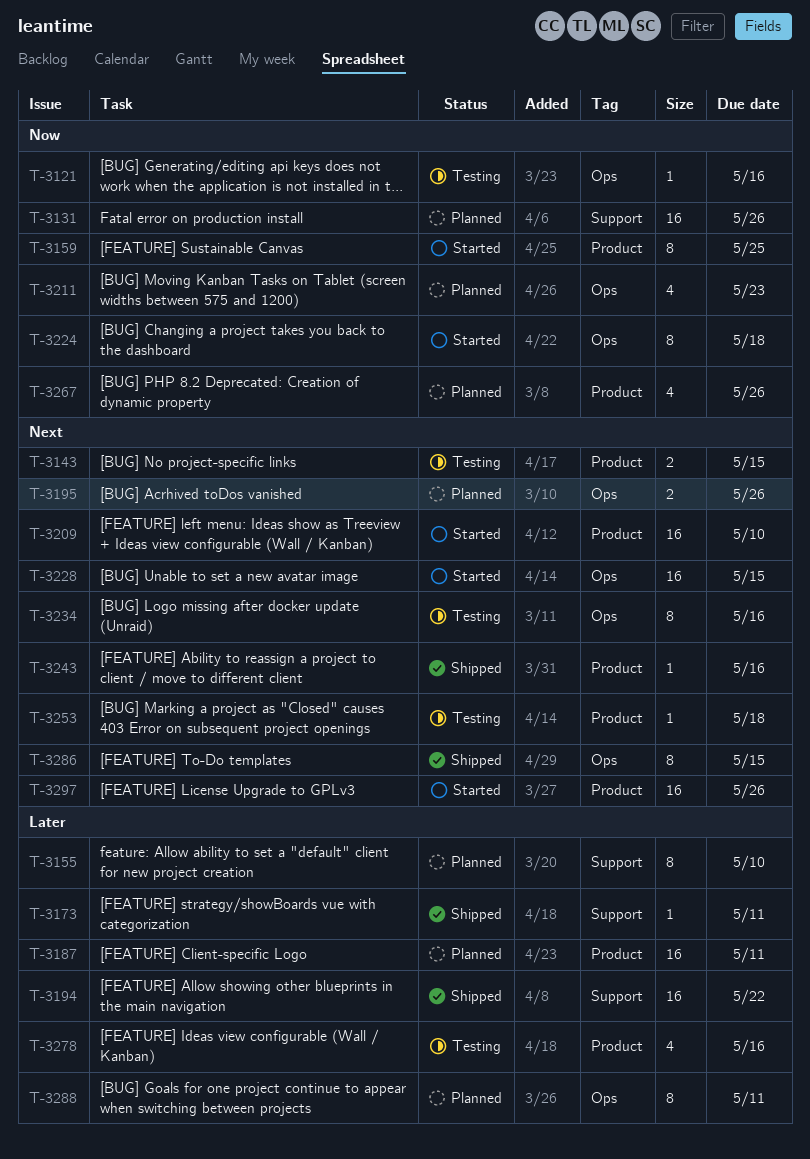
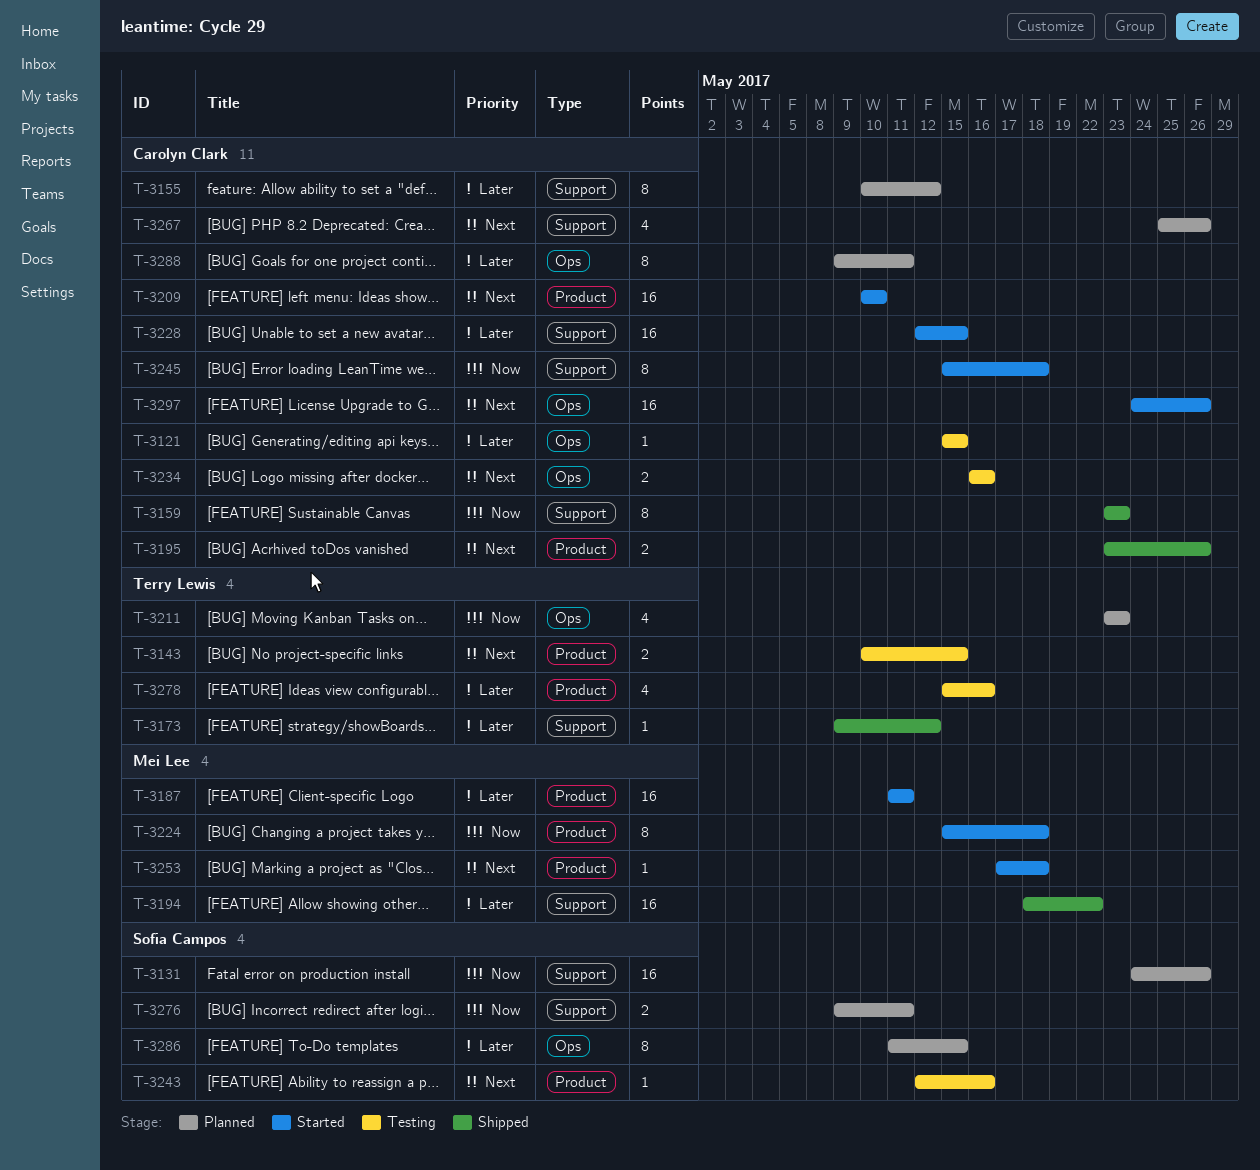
T-3121, priority: Now -> Later
T-3121, due: May 16 -> May 15
T-3155, due: May 10 -> May 12
T-3159, status: Started -> Shipped
T-3159, label: Product -> Support
T-3159, due: May 25 -> May 23
T-3173, due: May 11 -> May 12
T-3187, status: Planned -> Started
T-3195, status: Planned -> Shipped
T-3195, label: Ops -> Product
T-3224, label: Ops -> Product
T-3228, priority: Next -> Later
T-3228, label: Ops -> Support
T-3234, estimate: 8 -> 2
T-3243, status: Shipped -> Testing
T-3245: none -> present
T-3253, status: Testing -> Started
T-3267, priority: Now -> Next
T-3267, label: Product -> Support
T-3276: none -> present
T-3286, status: Shipped -> Planned
T-3286, priority: Next -> Later
T-3297, label: Product -> Ops

